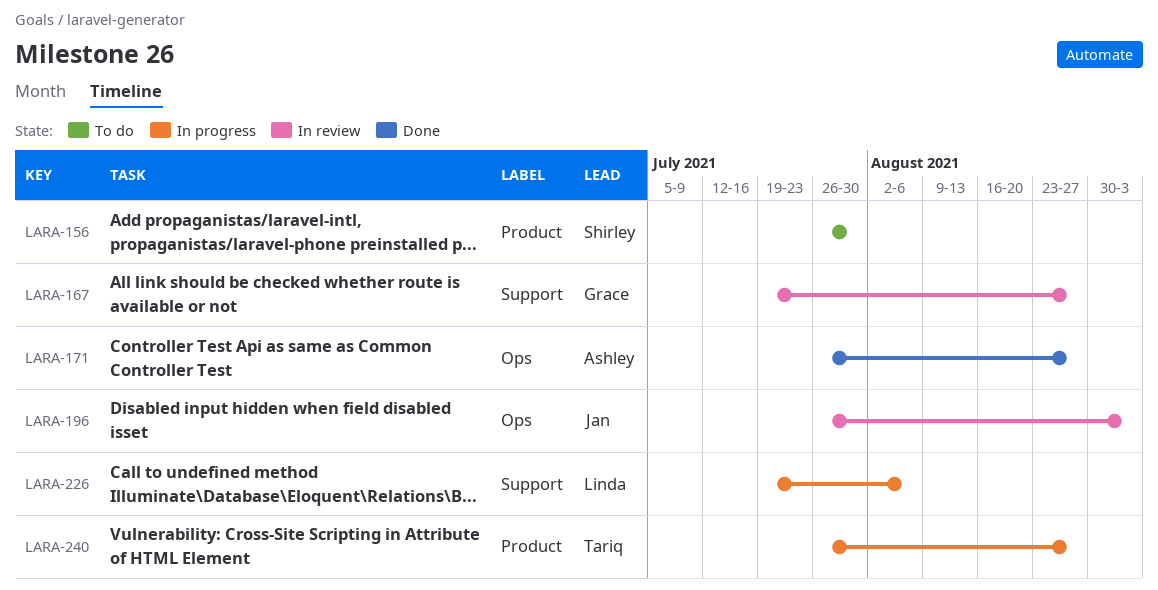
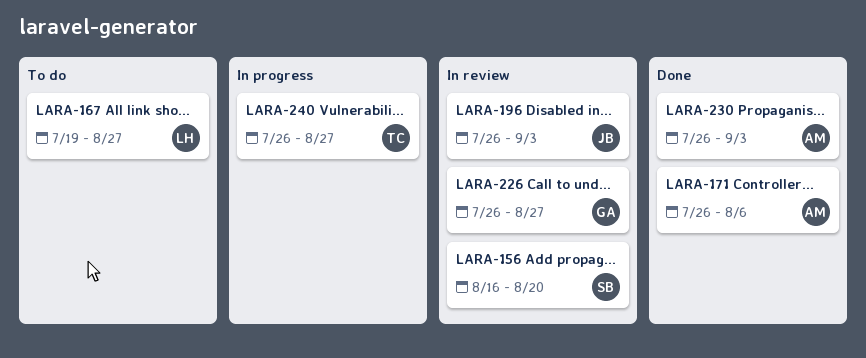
LARA-156, status: To do -> In review
LARA-156, start: Jul 26 -> Aug 16
LARA-156, due: Jul 30 -> Aug 20
LARA-167, status: In review -> To do
LARA-167, owner: Grace -> Linda
LARA-171, due: Aug 27 -> Aug 6
LARA-226, status: In progress -> In review
LARA-226, owner: Linda -> Grace
LARA-226, start: Jul 19 -> Jul 26
LARA-226, due: Aug 6 -> Aug 27
LARA-230: none -> present

